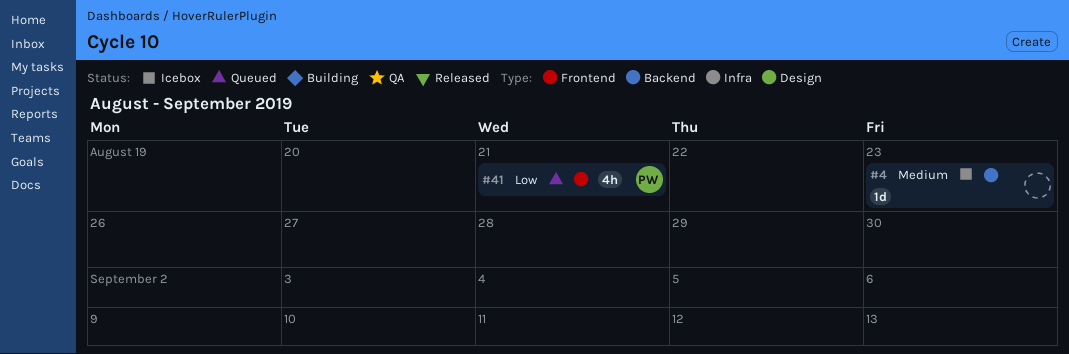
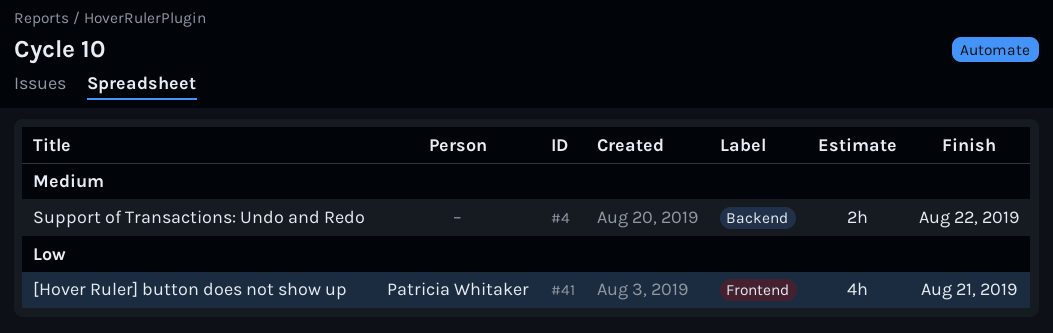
#4, estimate: 1d -> 2h
#4, due: Aug 23 -> Aug 22

